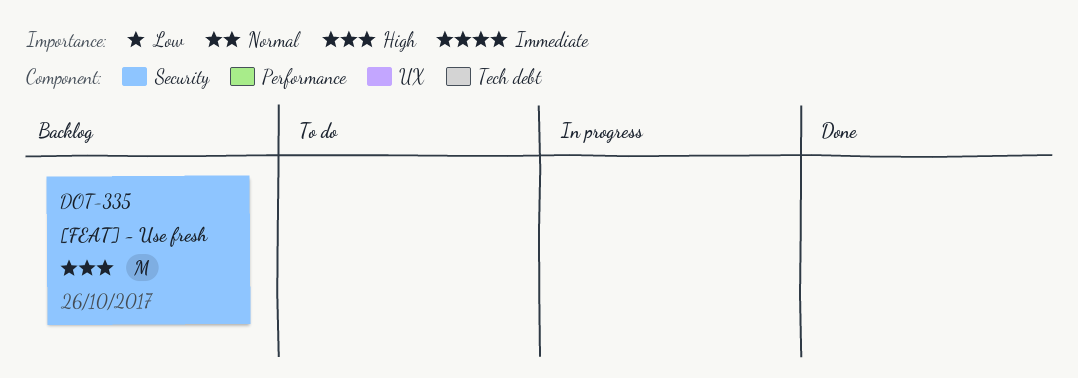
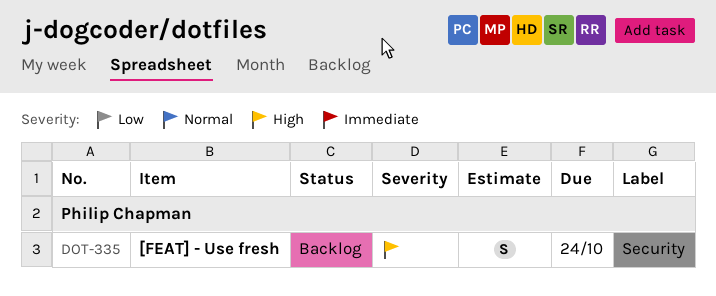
DOT-335, estimate: M -> S
DOT-335, due: Oct 26 -> Oct 24

